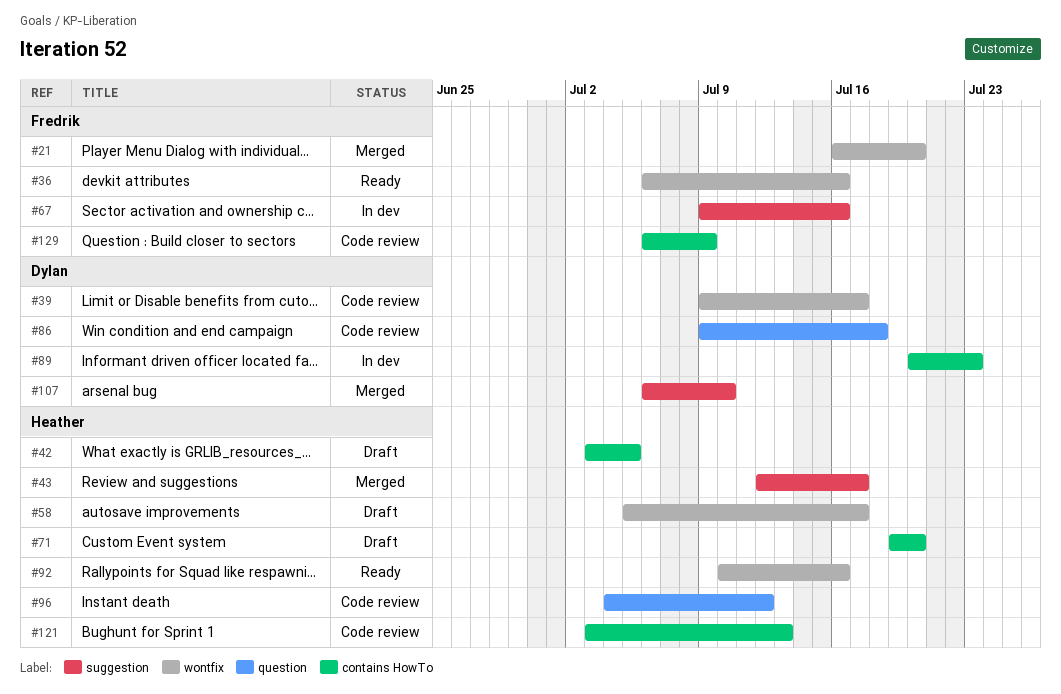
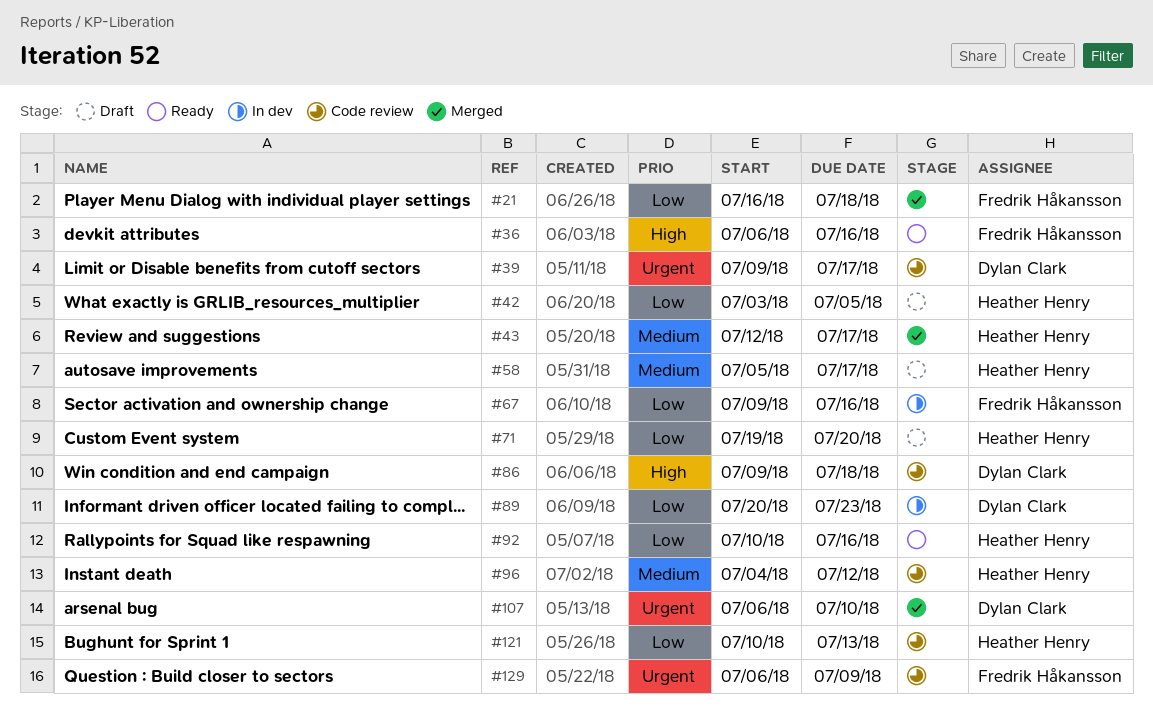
#21, due: Jul 20 -> Jul 18
#121, start: Jul 3 -> Jul 10

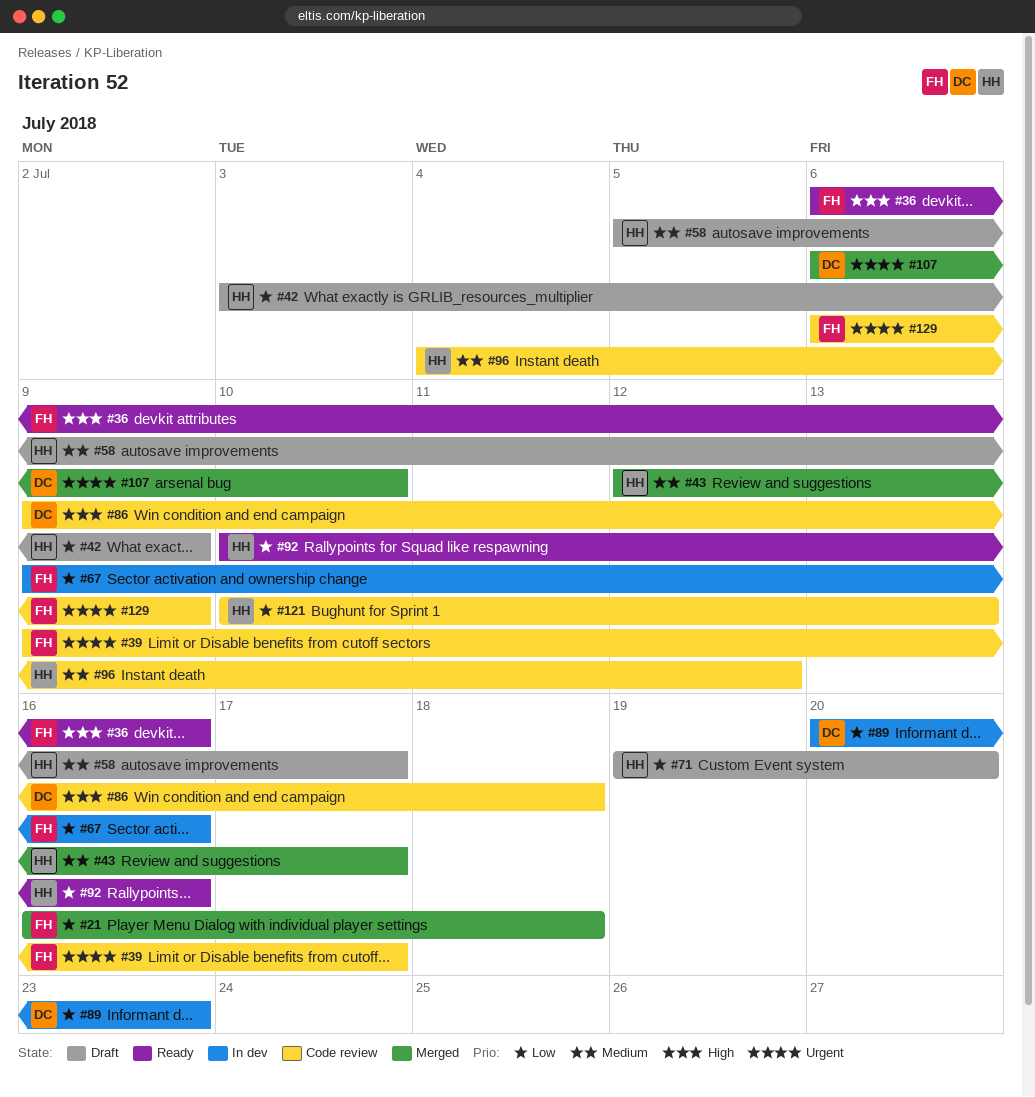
#39, owner: Dylan Clark -> Fredrik Håkansson
#42, due: Jul 5 -> Jul 9

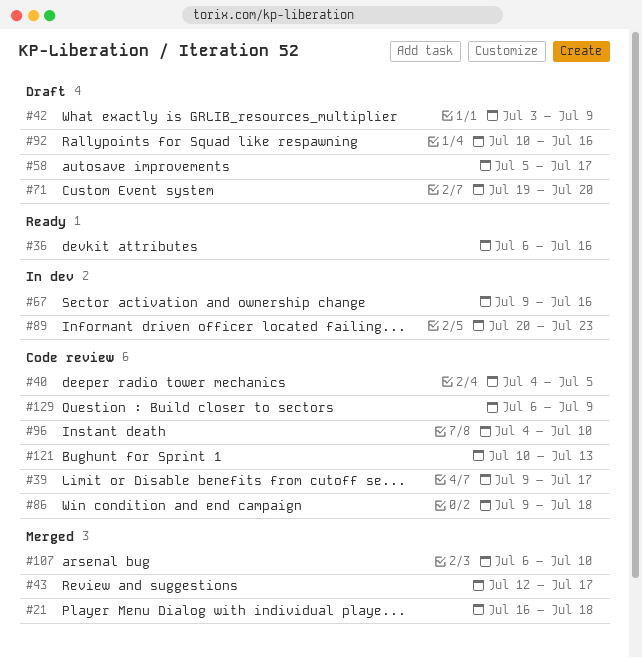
#40: none -> present
#92, status: Ready -> Draft
#96, due: Jul 12 -> Jul 10

